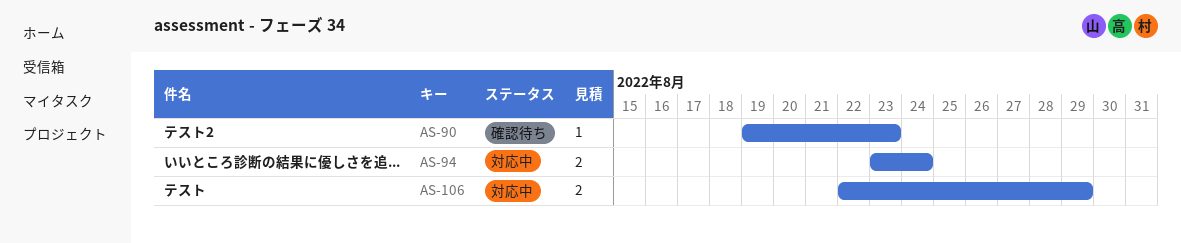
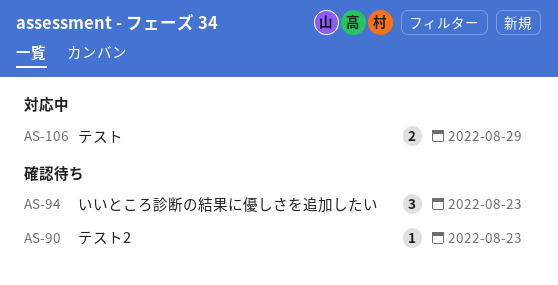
AS-94, status: 対応中 -> 確認待ち
AS-94, estimate: 2 -> 3
AS-94, due: Aug 24 -> Aug 23

